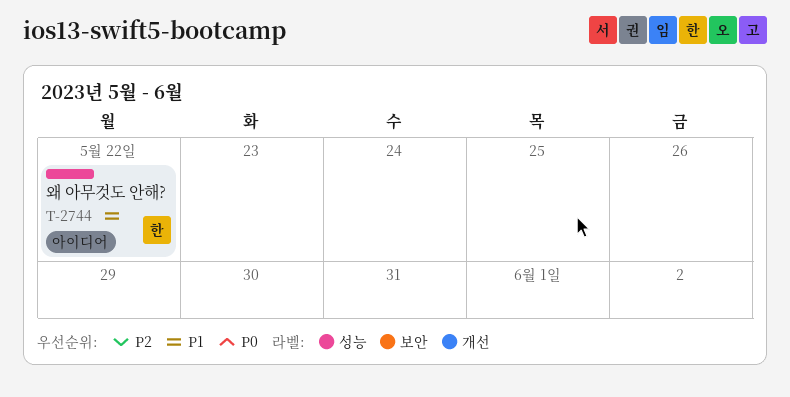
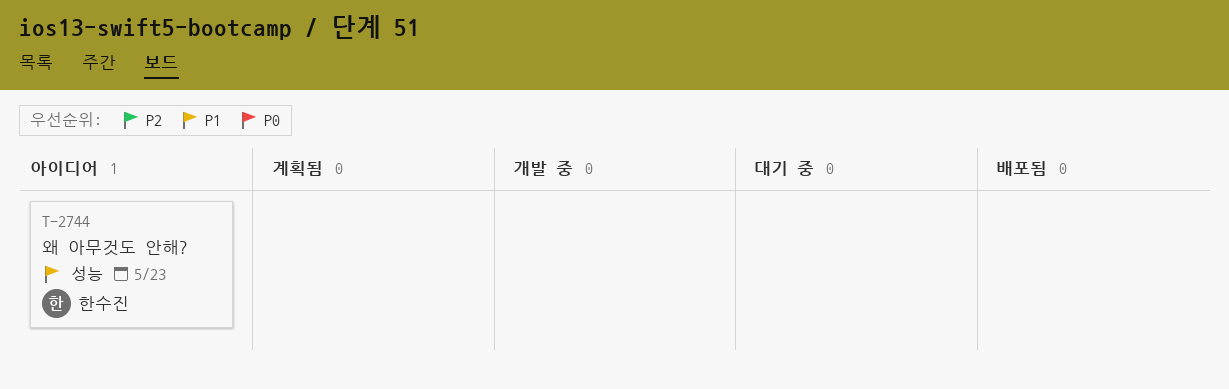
T-2744, due: May 22 -> May 23

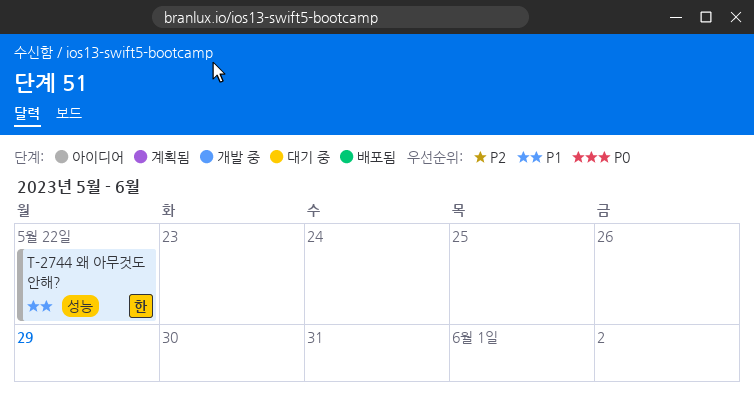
T-2744, due: May 23 -> May 22

